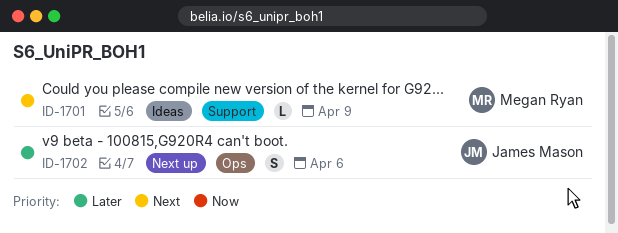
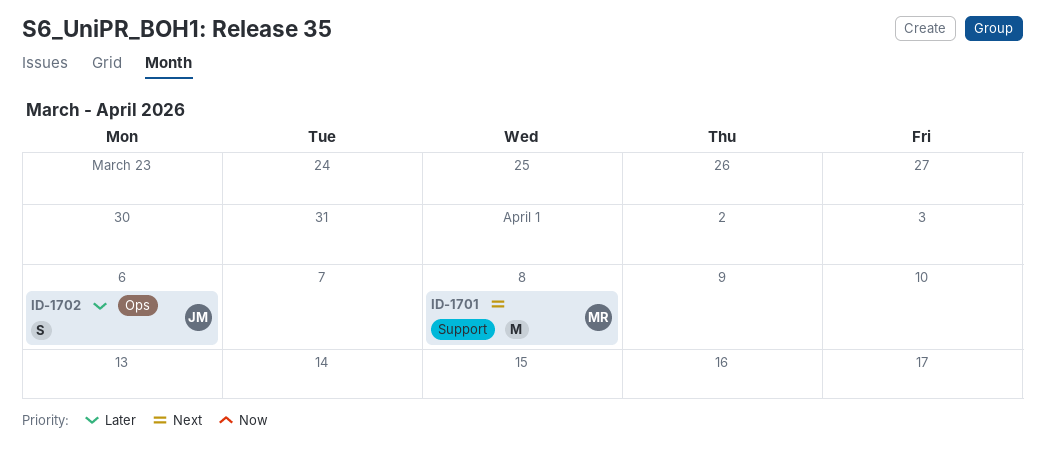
ID-1701, estimate: L -> M
ID-1701, due: Apr 9 -> Apr 8

